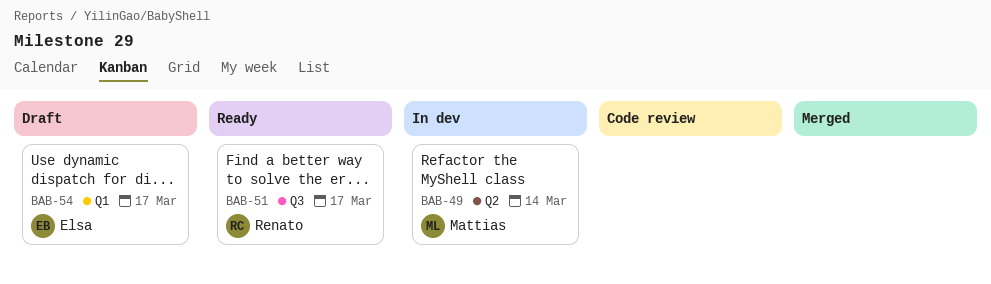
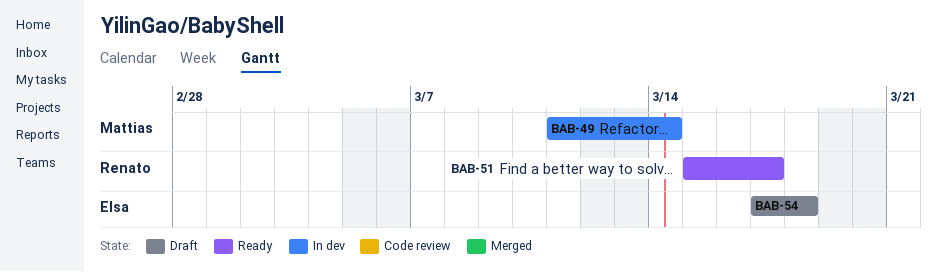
BAB-54, due: Mar 17 -> Mar 18

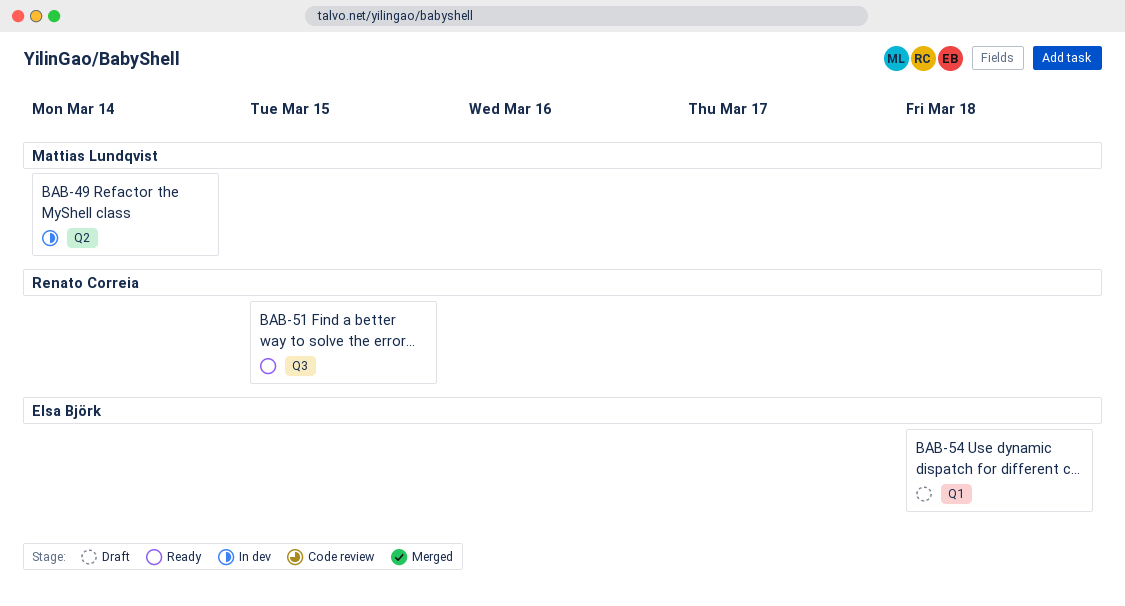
BAB-51, due: Mar 17 -> Mar 15

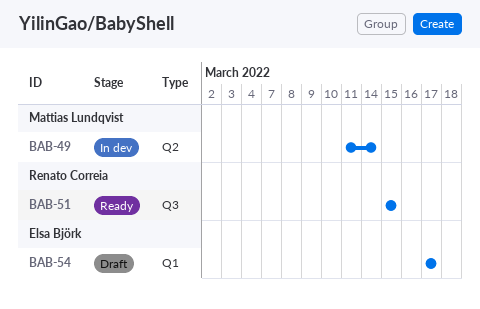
BAB-54, due: Mar 18 -> Mar 17

